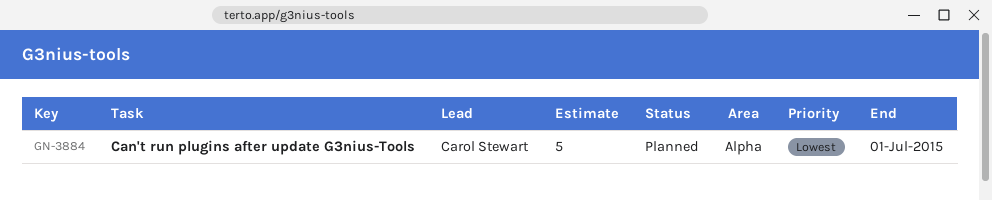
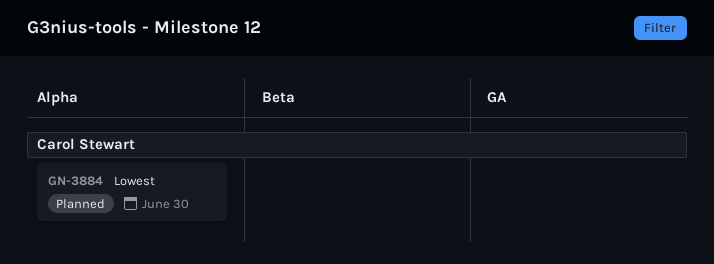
GN-3884, due: Jul 1 -> Jun 30

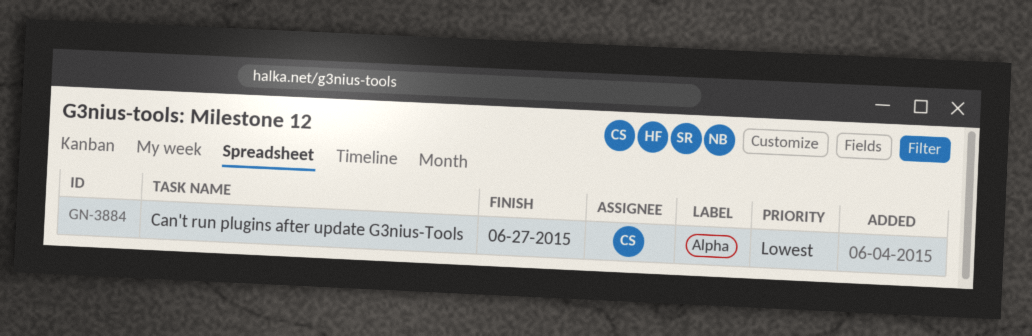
GN-3884, due: Jun 30 -> Jun 27

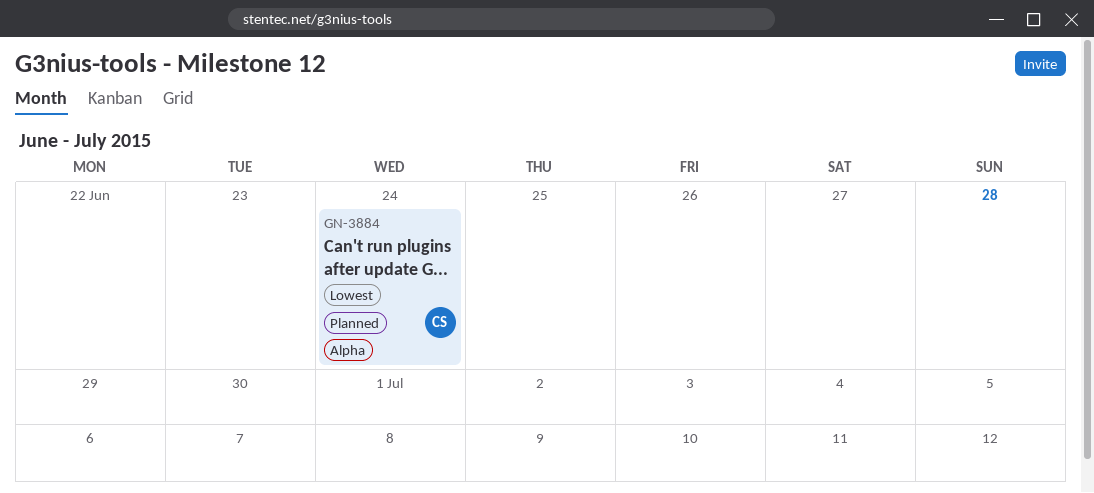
GN-3884, due: Jun 27 -> Jun 24

